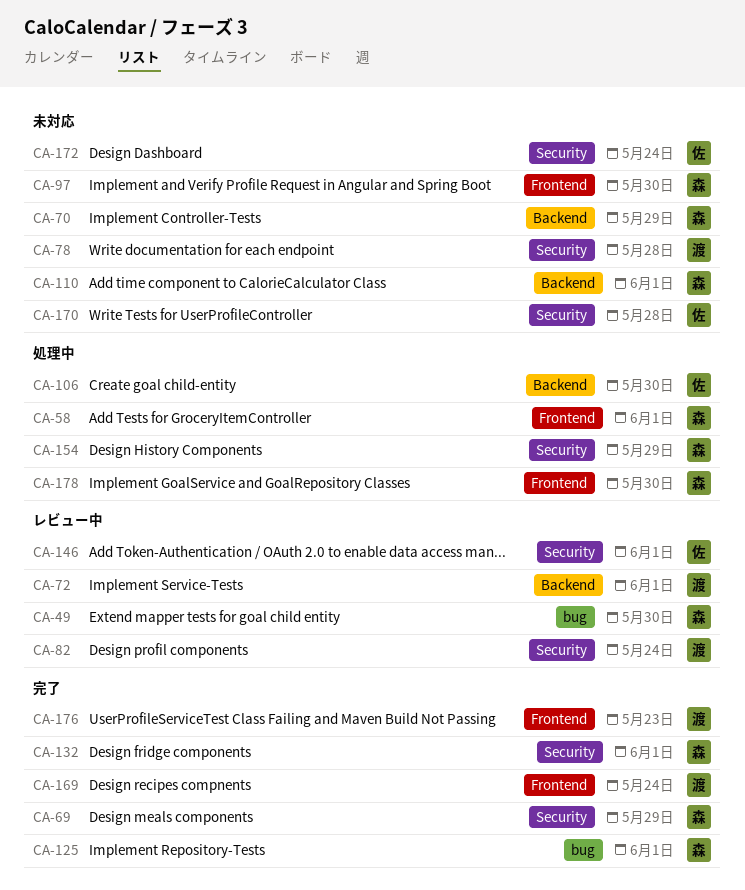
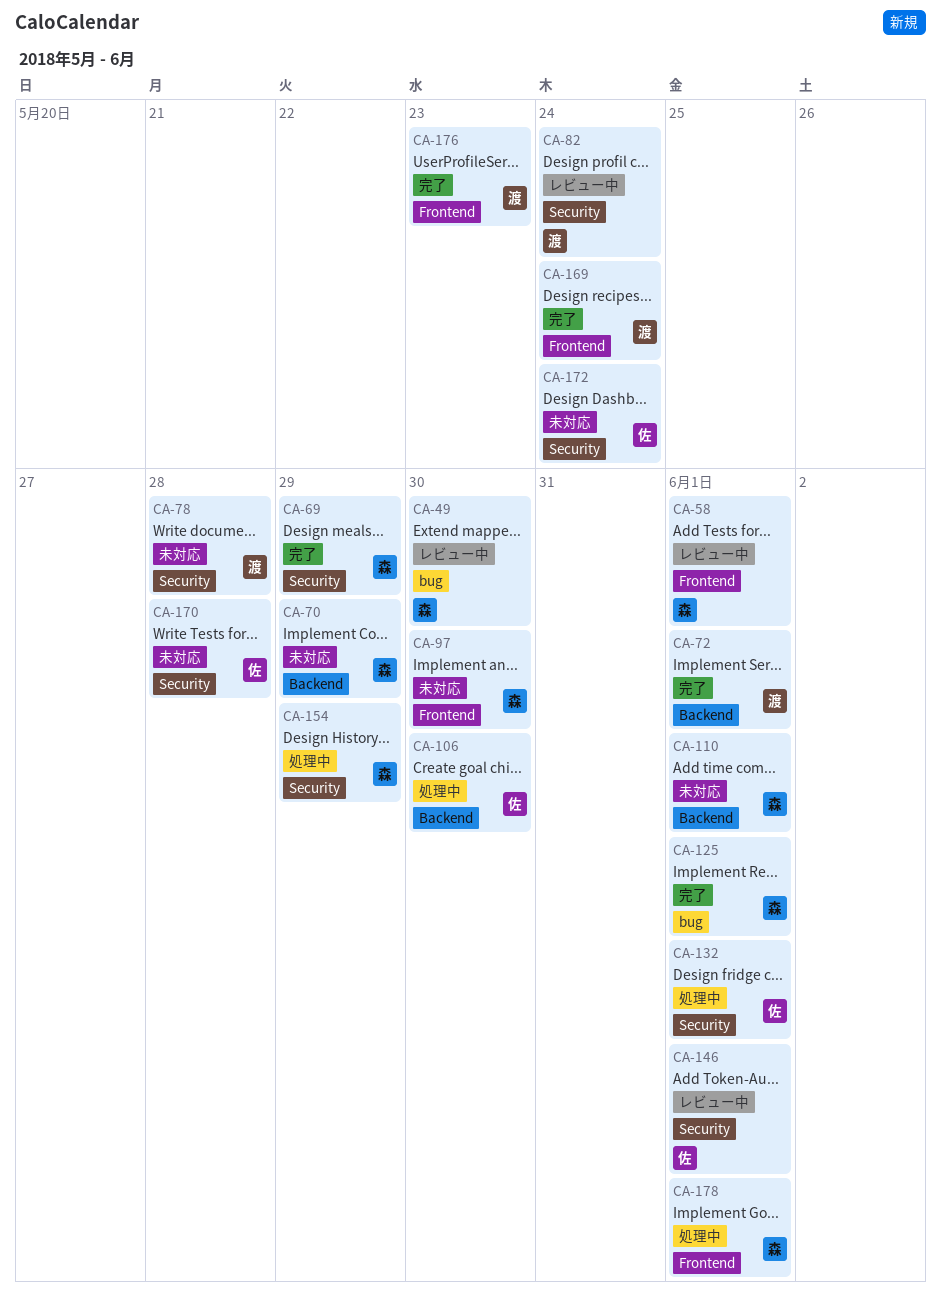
CA-58, status: 処理中 -> レビュー中
CA-72, status: レビュー中 -> 完了
CA-132, status: 完了 -> 処理中
CA-132, owner: 森 -> 佐
CA-178, due: May 30 -> Jun 1

